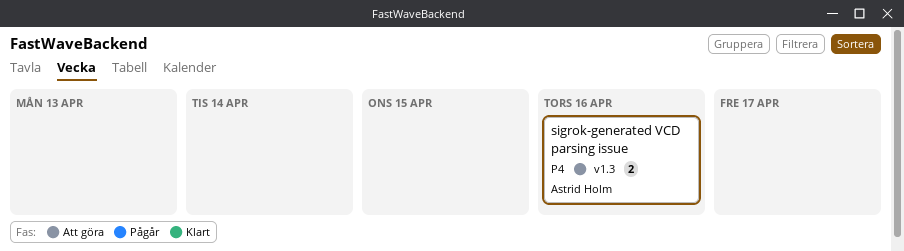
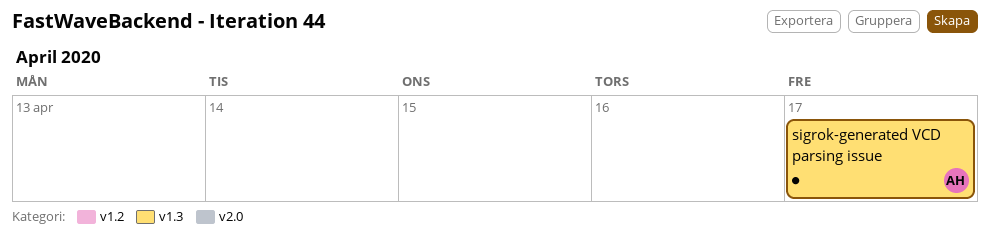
sigrok-generated VCD parsing issue, estimate: 2 -> 1
sigrok-generated VCD parsing issue, due: Apr 16 -> Apr 17

